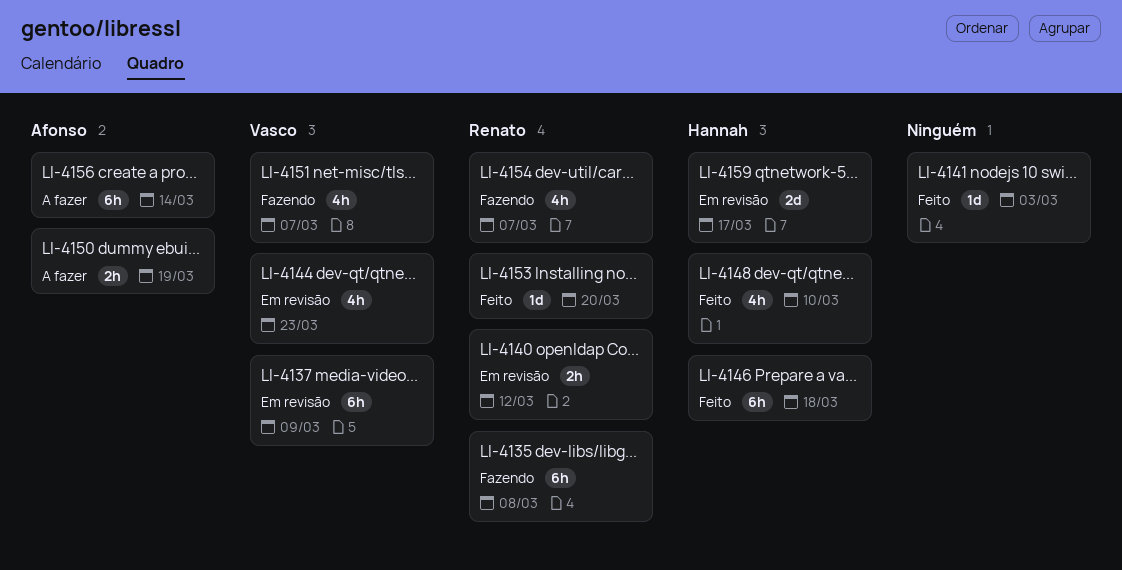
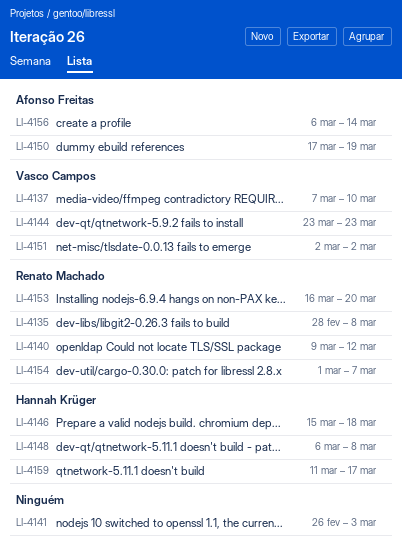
LI-4137, due: Mar 9 -> Mar 10
LI-4148, due: Mar 10 -> Mar 8
LI-4151, due: Mar 7 -> Mar 2

